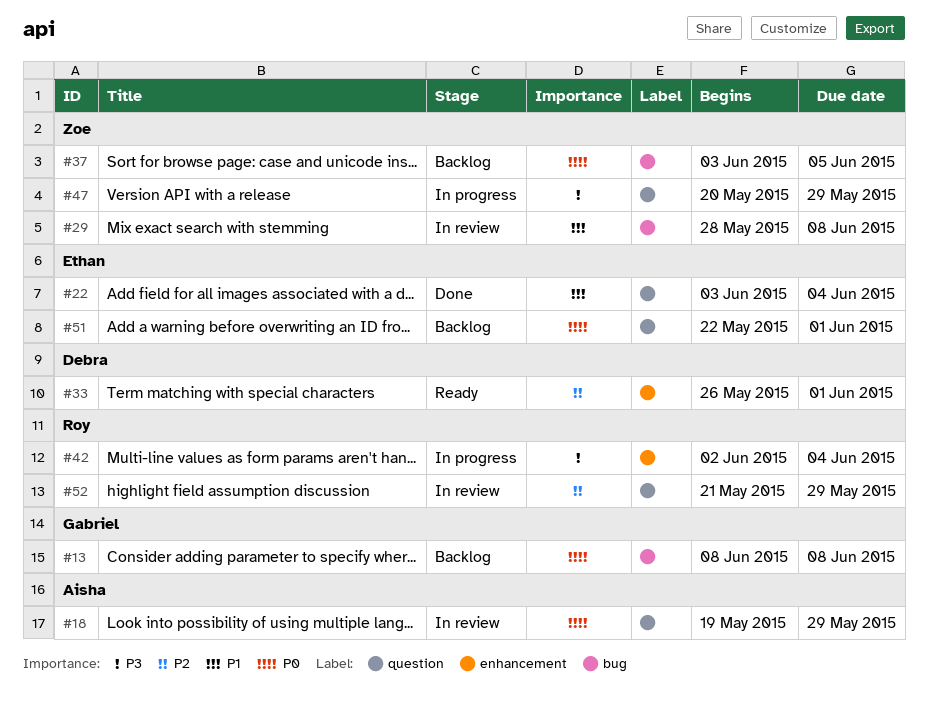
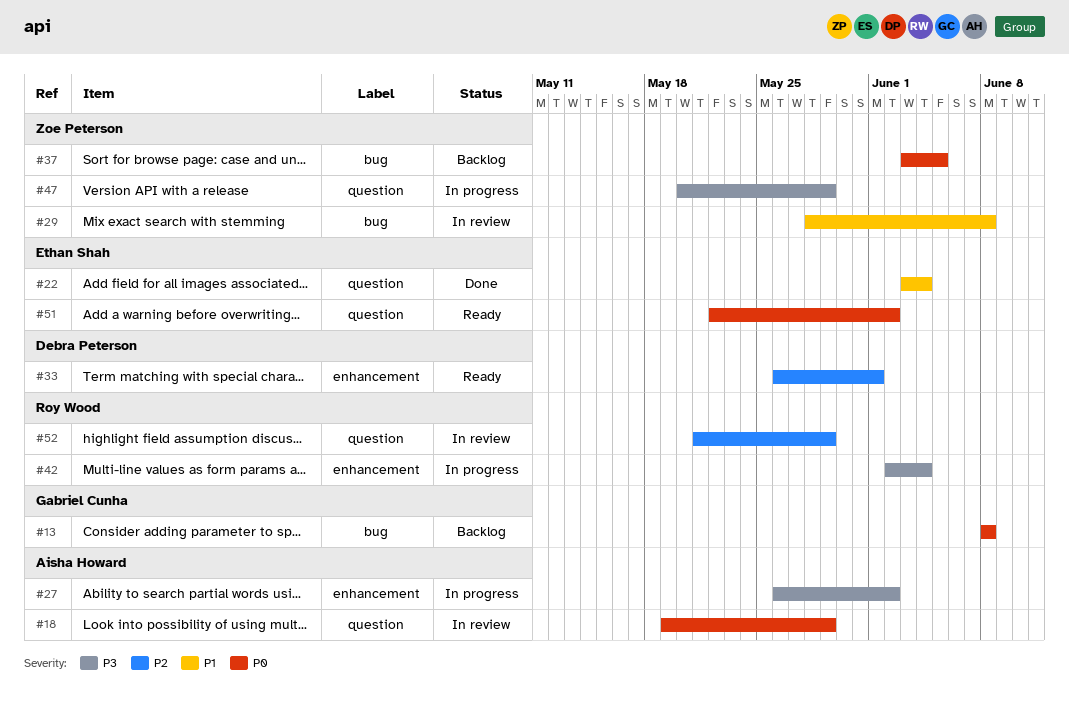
#27: none -> present
#51, status: Backlog -> Ready
#51, due: Jun 1 -> Jun 2

